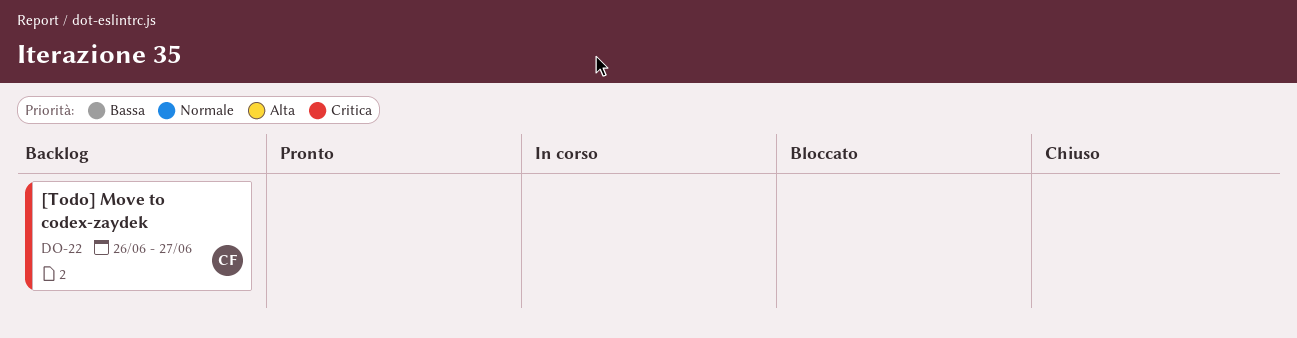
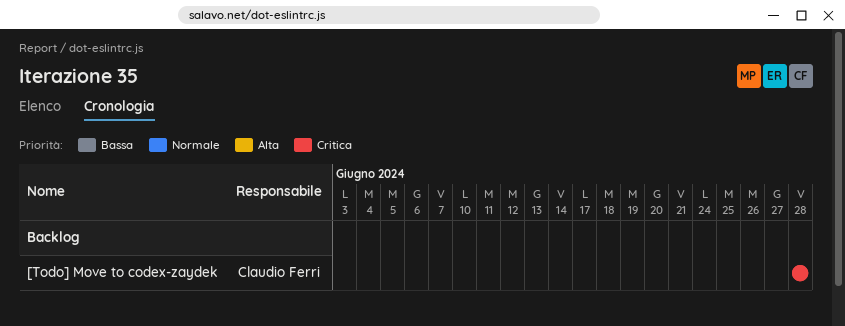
[Todo] Move to codex-zaydek, start: Jun 26 -> Jun 28
[Todo] Move to codex-zaydek, due: Jun 27 -> Jun 28

